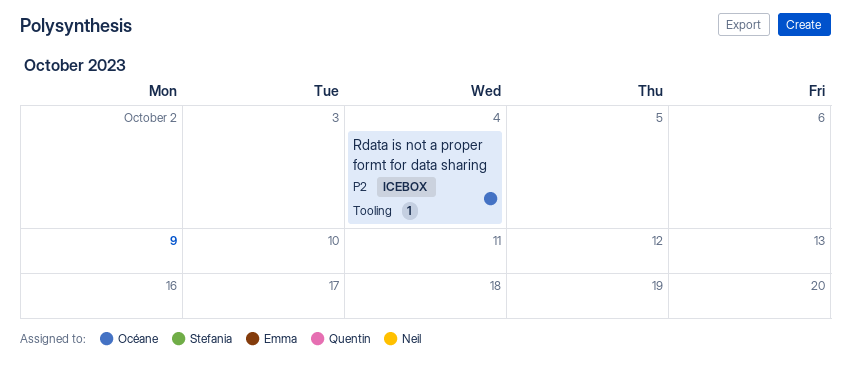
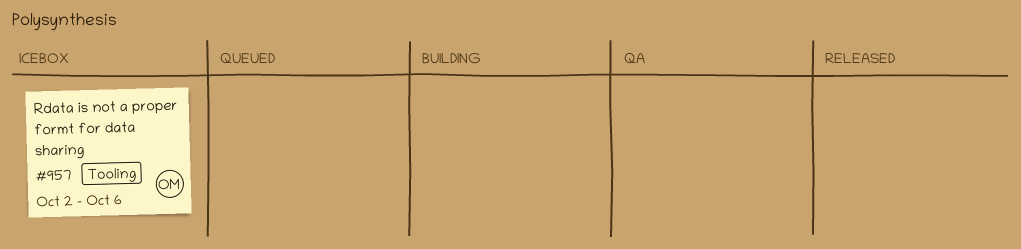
Rdata is not a proper formt for data sharing, due: Oct 4 -> Oct 6

